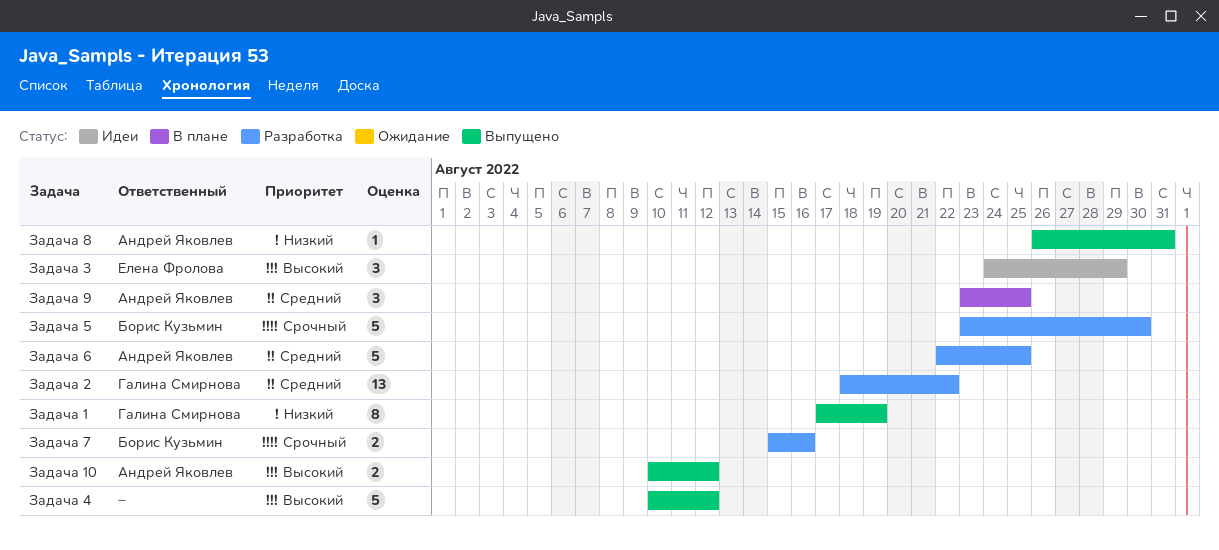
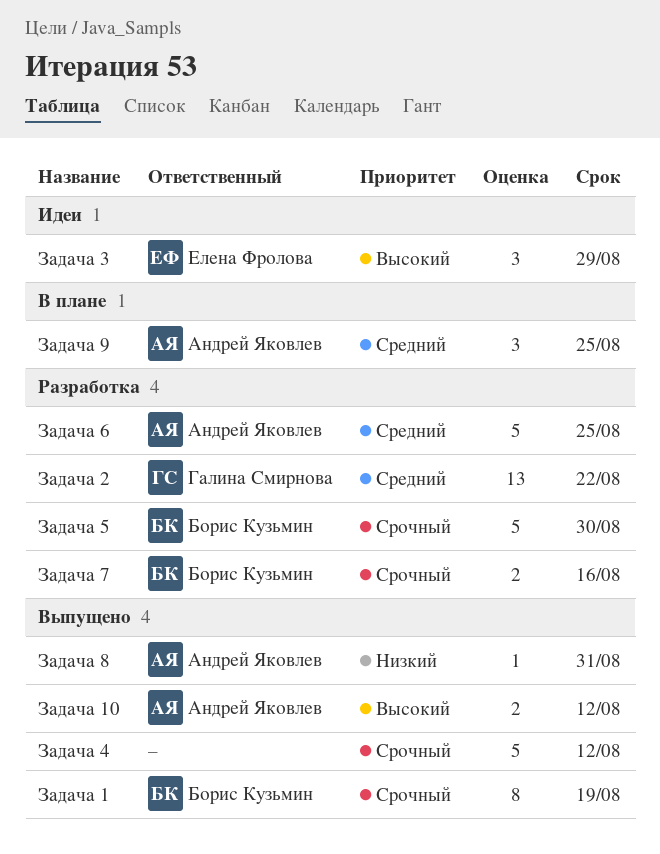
Задача 1, owner: Галина Смирнова -> Борис Кузьмин
Задача 1, priority: Низкий -> Срочный
Задача 4, priority: Высокий -> Срочный

